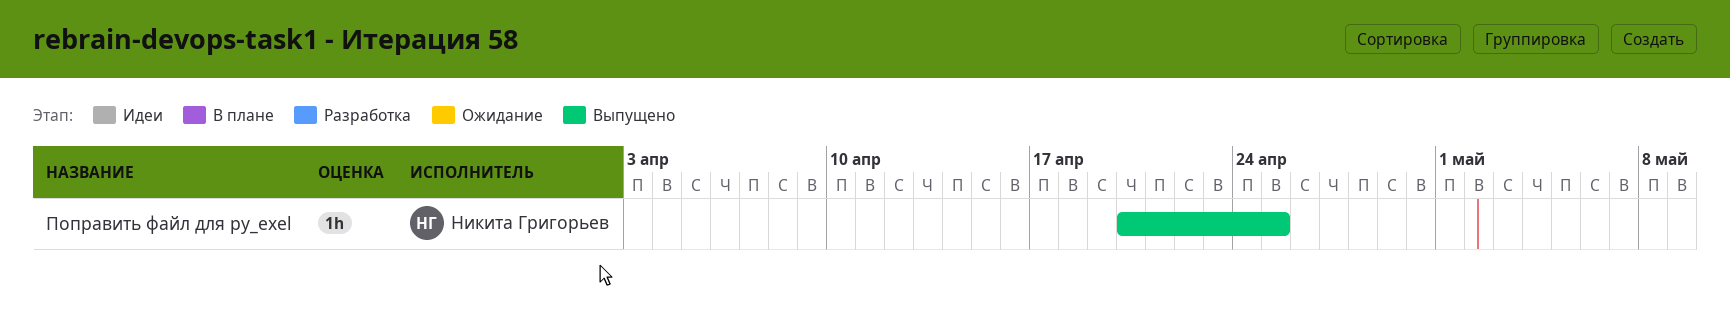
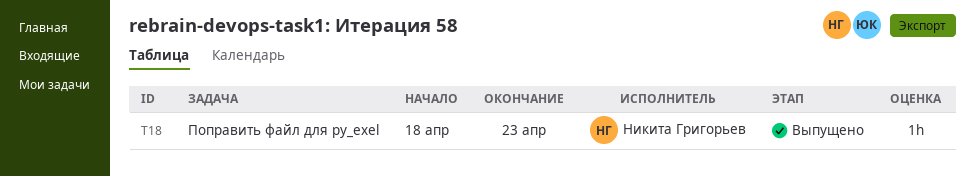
Поправить файл для py_exel, start: Apr 20 -> Apr 18
Поправить файл для py_exel, due: Apr 25 -> Apr 23

